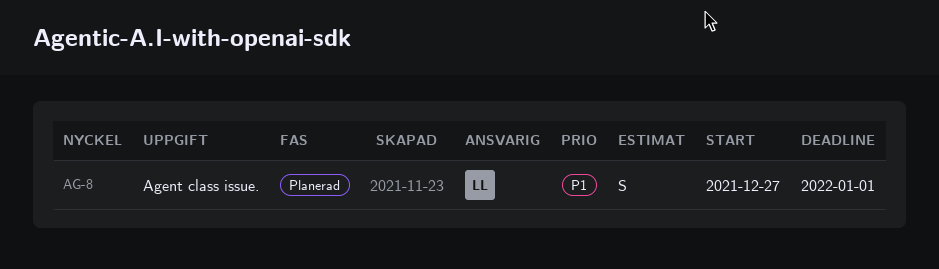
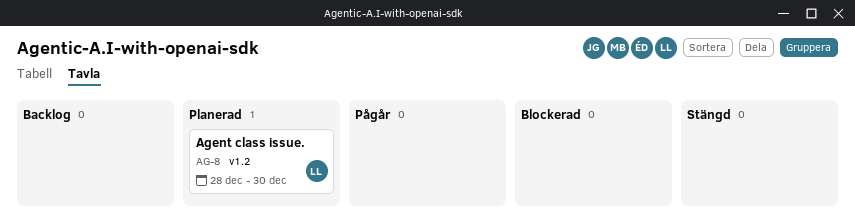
AG-8, start: Dec 27 -> Dec 28
AG-8, due: Jan 1 -> Dec 30

